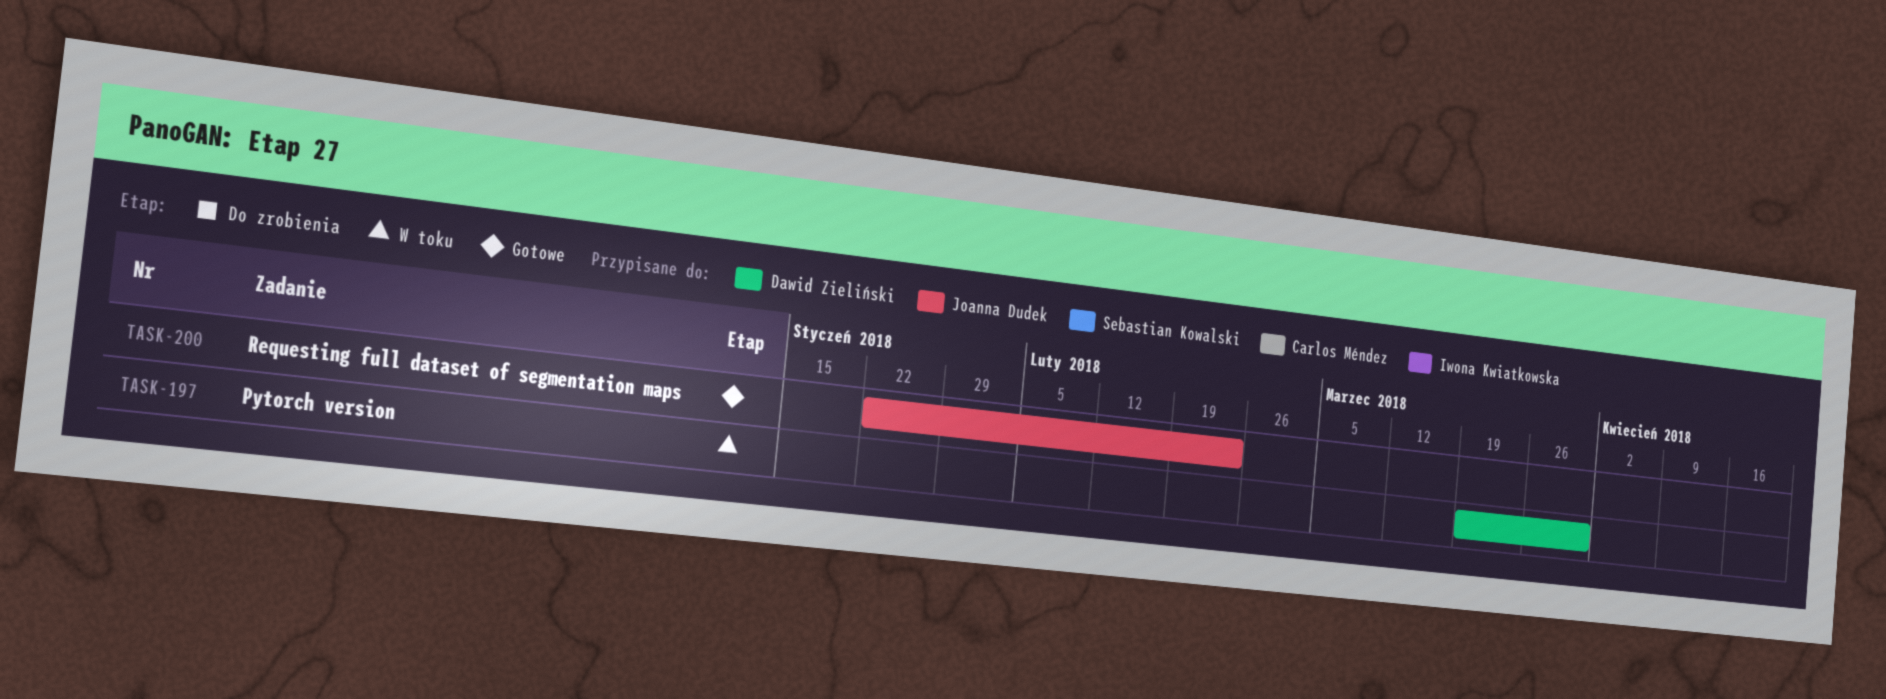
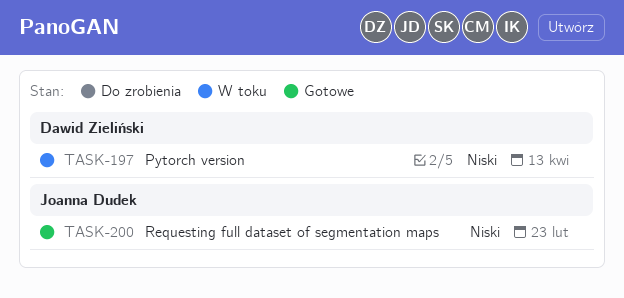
TASK-197, due: Mar 30 -> Apr 13

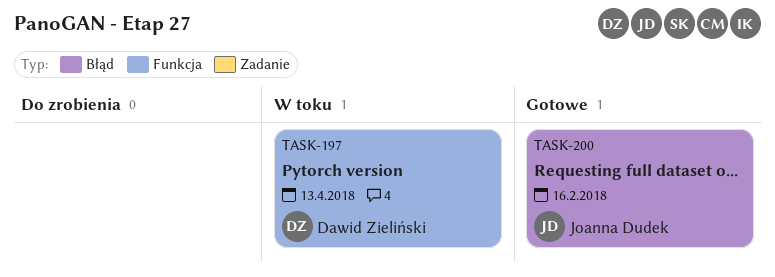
TASK-200, due: Feb 23 -> Feb 16

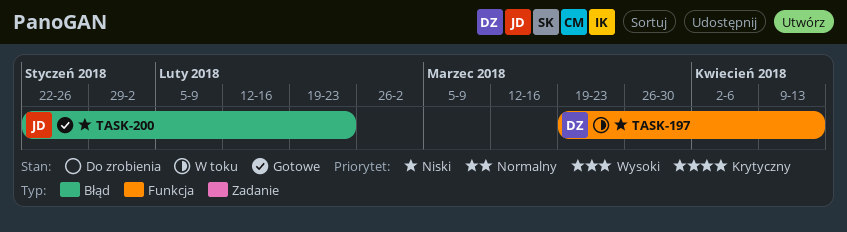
TASK-200, due: Feb 16 -> Feb 23

